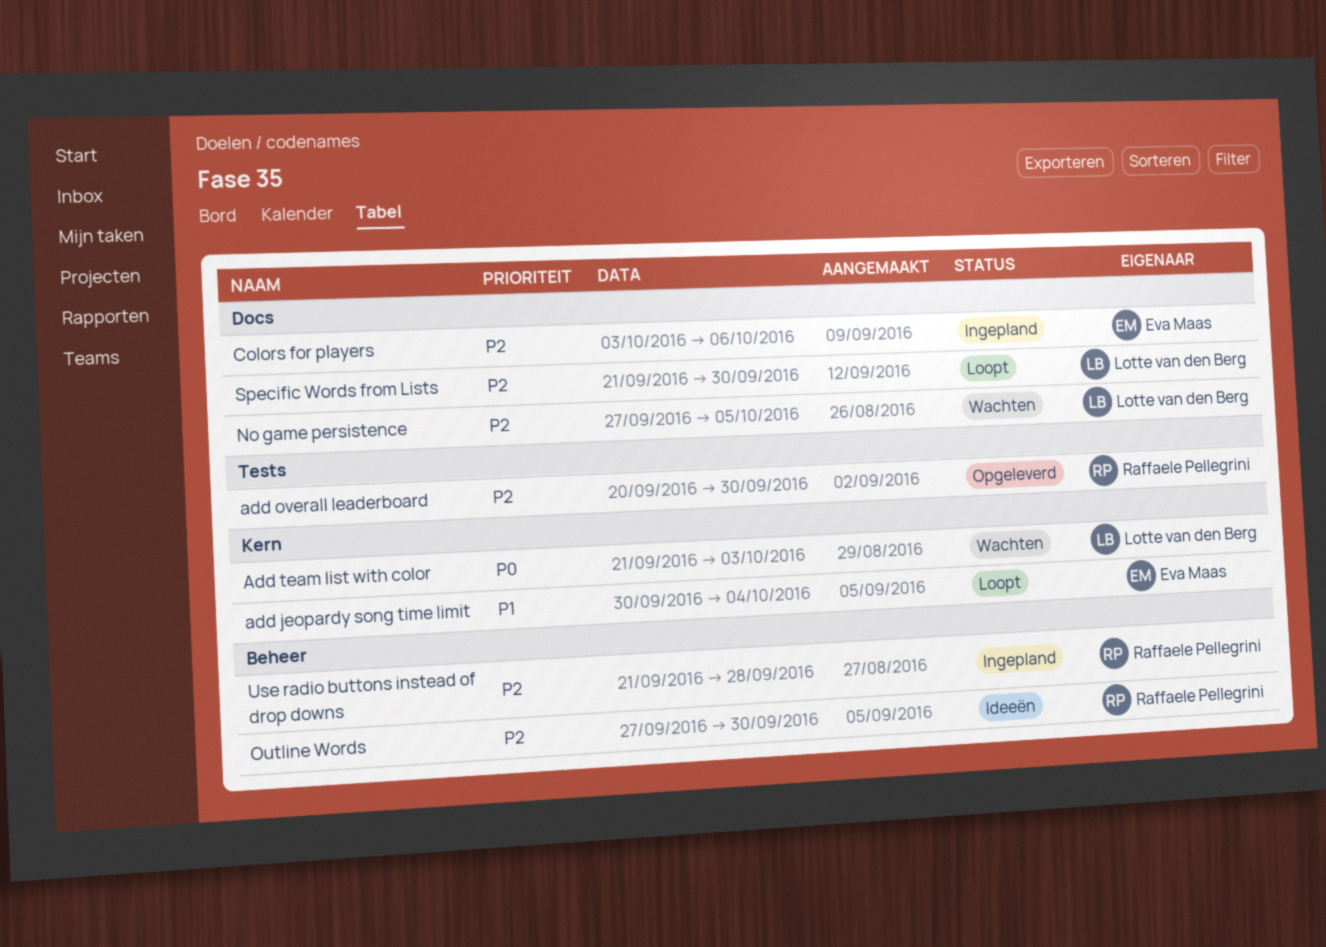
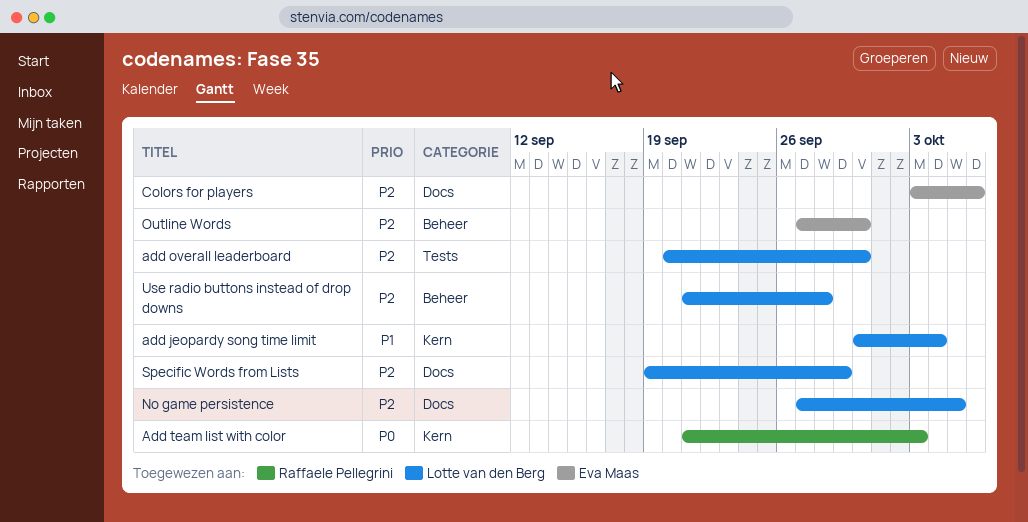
add jeopardy song time limit, owner: Eva Maas -> Lotte van den Berg
add overall leaderboard, owner: Raffaele Pellegrini -> Lotte van den Berg
Add team list with color, owner: Lotte van den Berg -> Raffaele Pellegrini
Outline Words, owner: Raffaele Pellegrini -> Eva Maas
Specific Words from Lists, start: Sep 21 -> Sep 19
Specific Words from Lists, due: Sep 30 -> Sep 29
Use radio buttons instead of drop downs, owner: Raffaele Pellegrini -> Lotte van den Berg

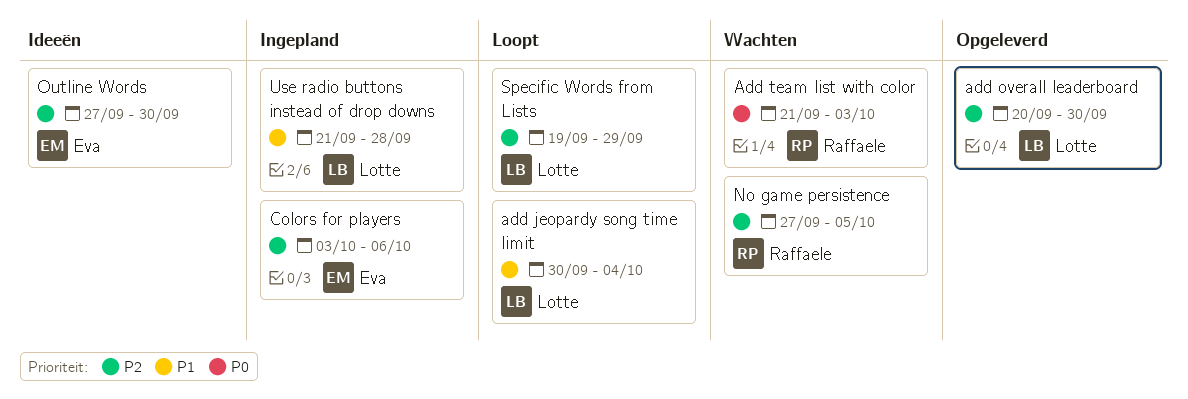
No game persistence, owner: Lotte van den Berg -> Raffaele Pellegrini
Use radio buttons instead of drop downs, priority: P2 -> P1

